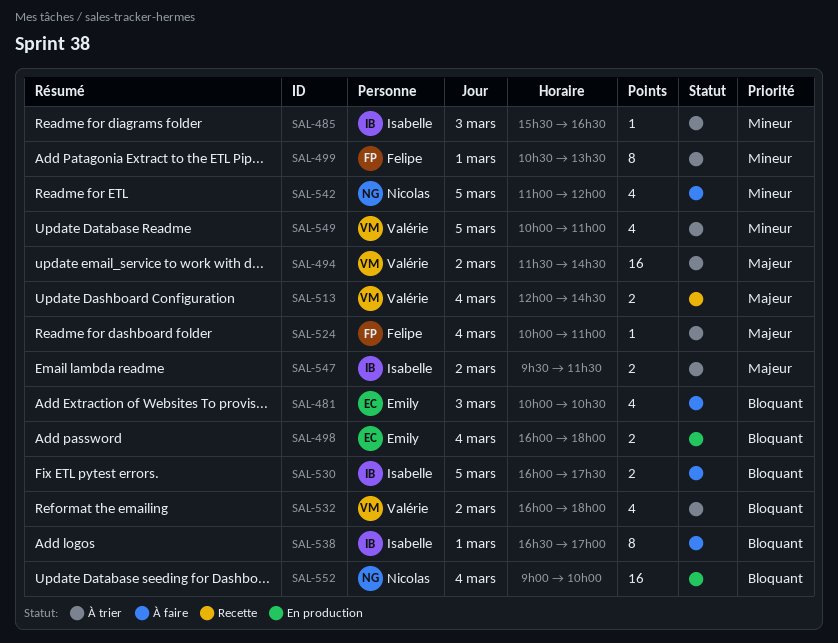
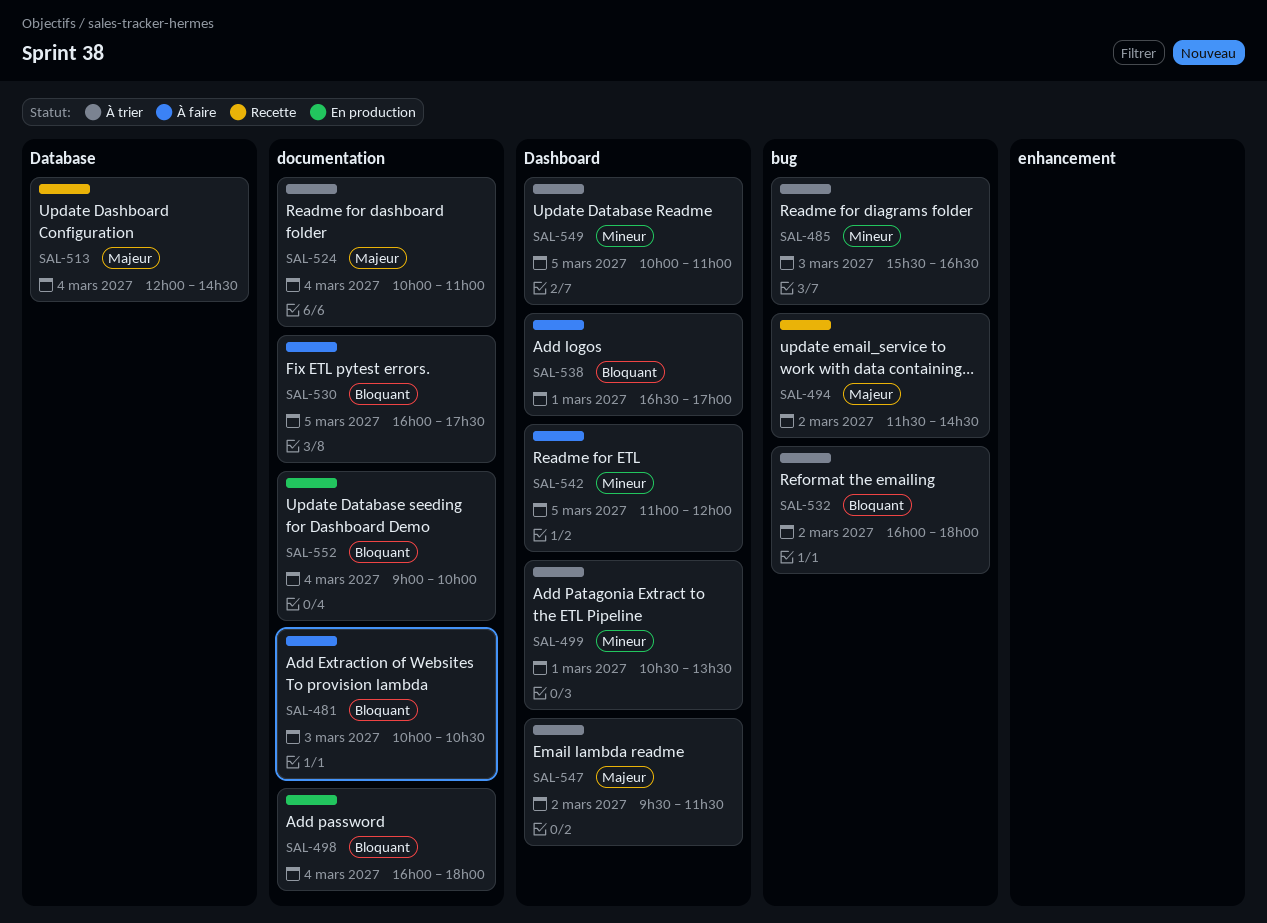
SAL-494, status: À trier -> Recette

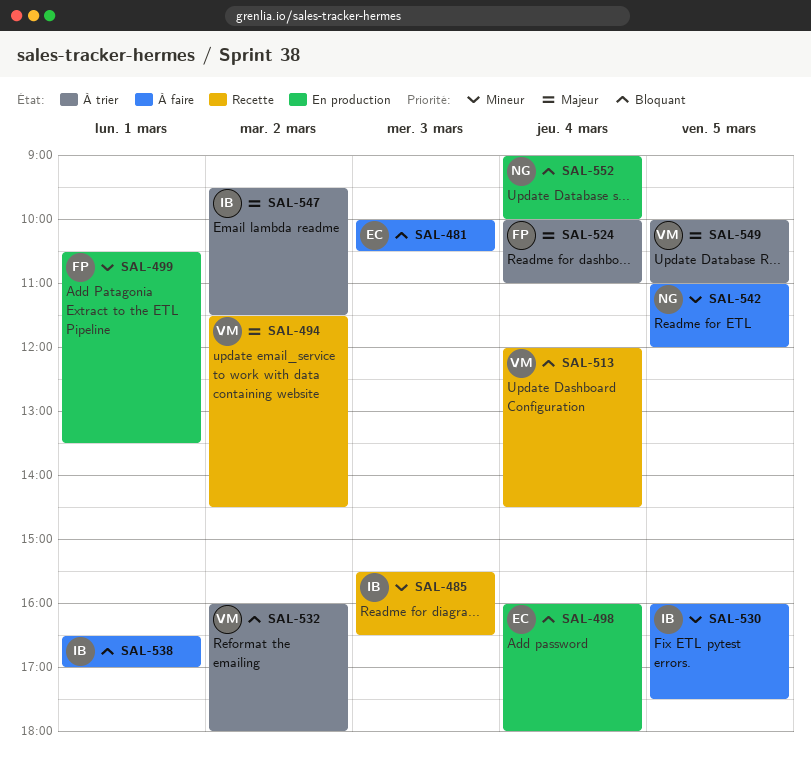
SAL-485, status: À trier -> Recette
SAL-499, status: À trier -> En production
SAL-513, priority: Majeur -> Bloquant
SAL-530, priority: Bloquant -> Mineur
SAL-549, priority: Mineur -> Majeur

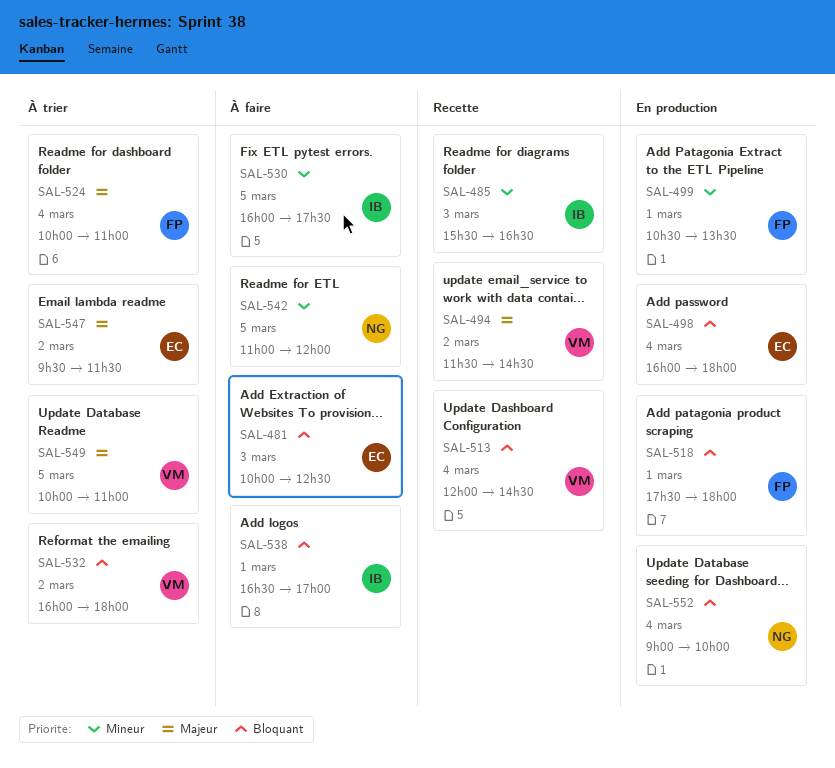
SAL-481, ends: 10:30 -> 12:30
SAL-518: none -> present
SAL-547, owner: IB -> EC

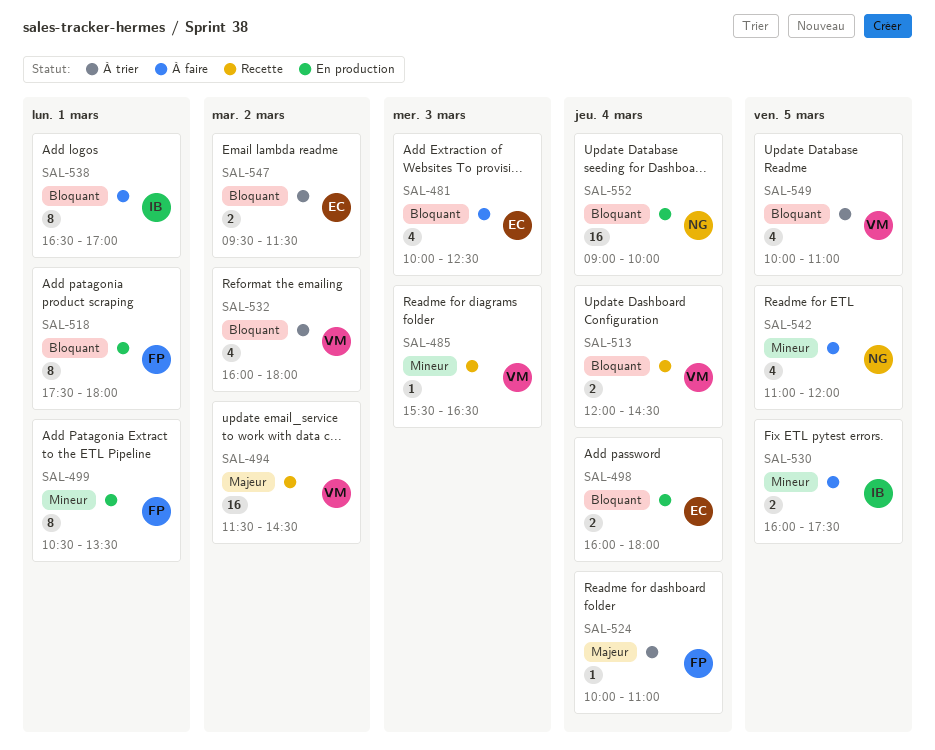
SAL-485, owner: IB -> VM
SAL-547, priority: Majeur -> Bloquant
SAL-549, priority: Majeur -> Bloquant

